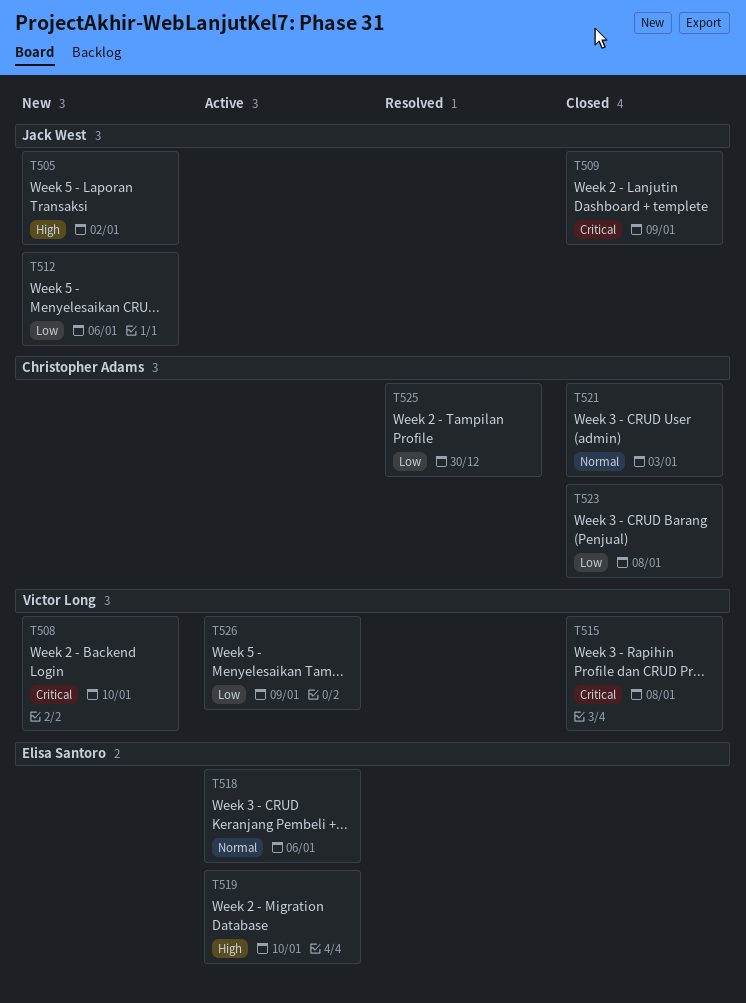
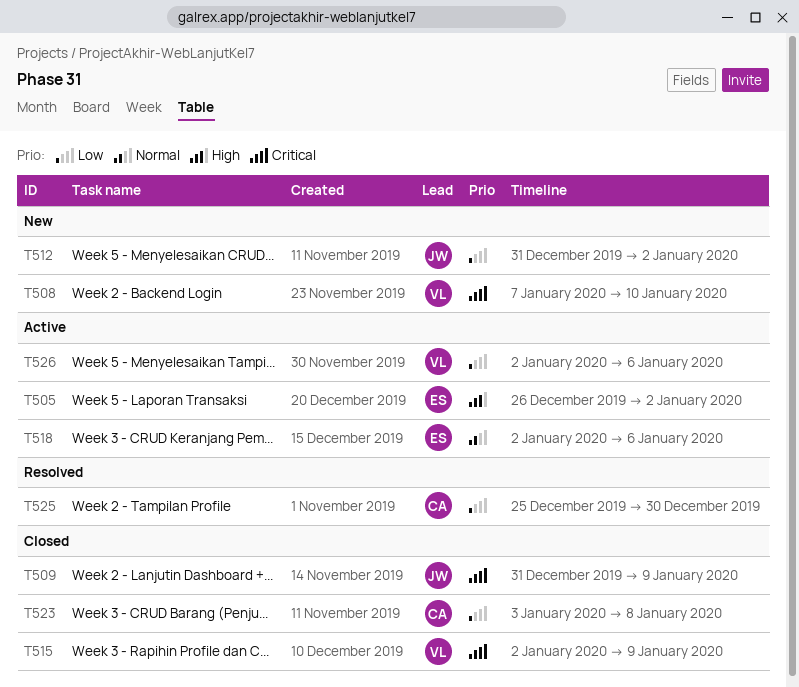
T505, status: New -> Active
T505, owner: Jack West -> Elisa Santoro
T512, due: Jan 6 -> Jan 2
T515, due: Jan 8 -> Jan 9
T519: present -> none
T521: present -> none
T526, due: Jan 9 -> Jan 6

